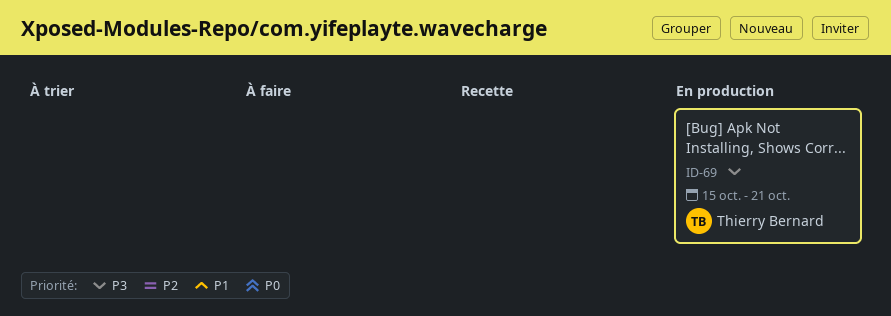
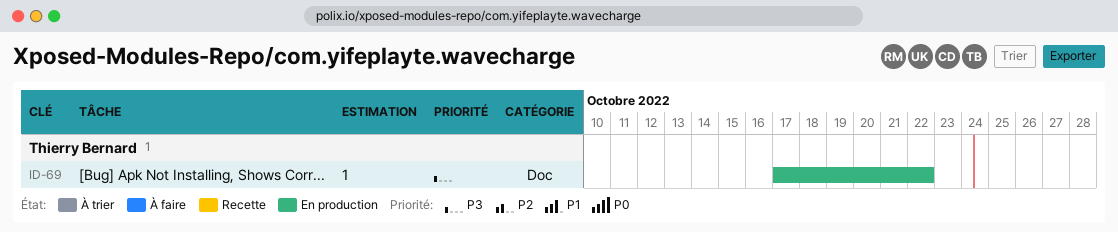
ID-69, start: Oct 15 -> Oct 17
ID-69, due: Oct 21 -> Oct 22

